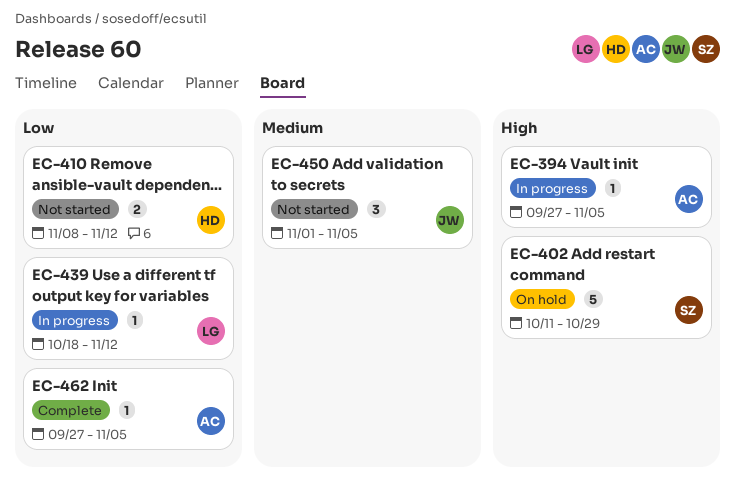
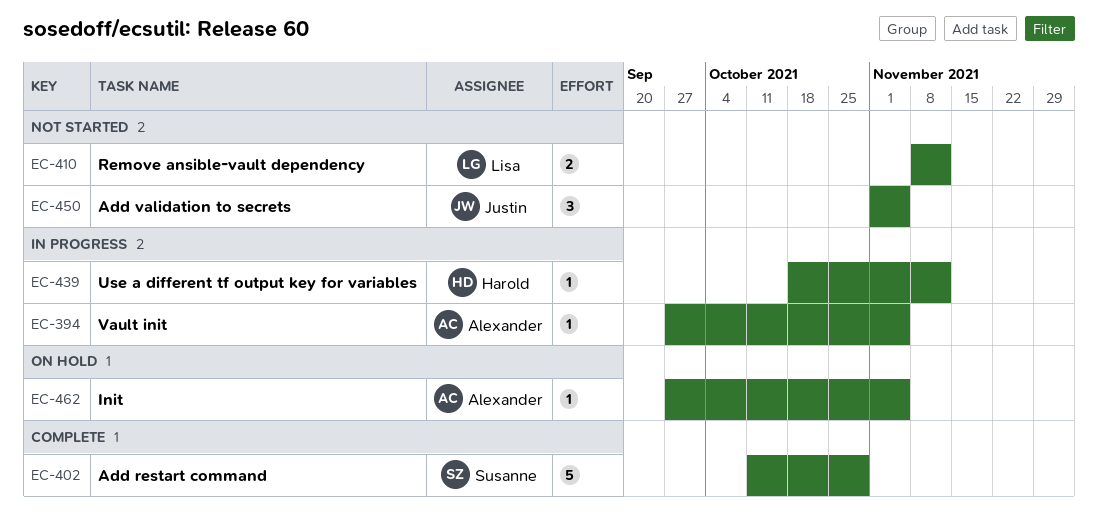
EC-402, status: On hold -> Complete
EC-410, owner: Harold -> Lisa
EC-439, owner: Lisa -> Harold
EC-462, status: Complete -> On hold

